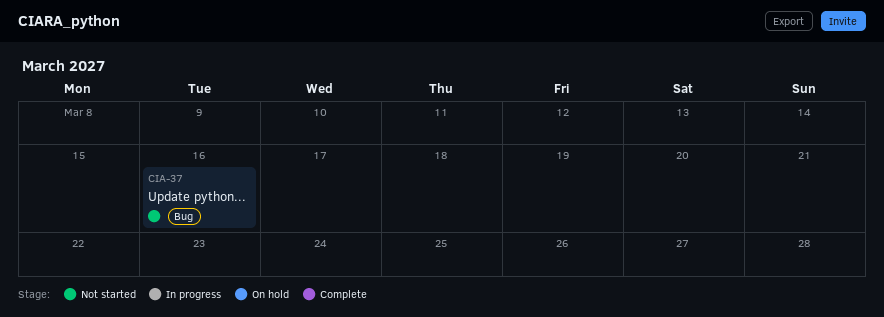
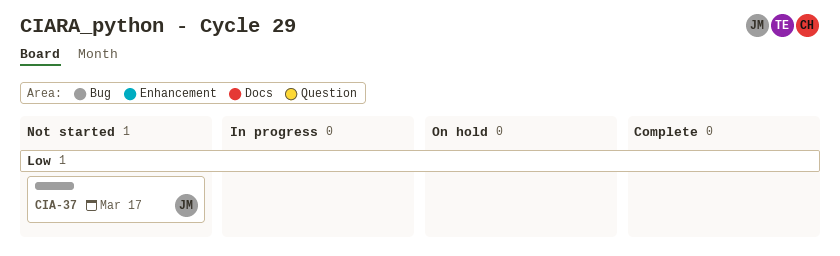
CIA-37, due: Mar 16 -> Mar 17

